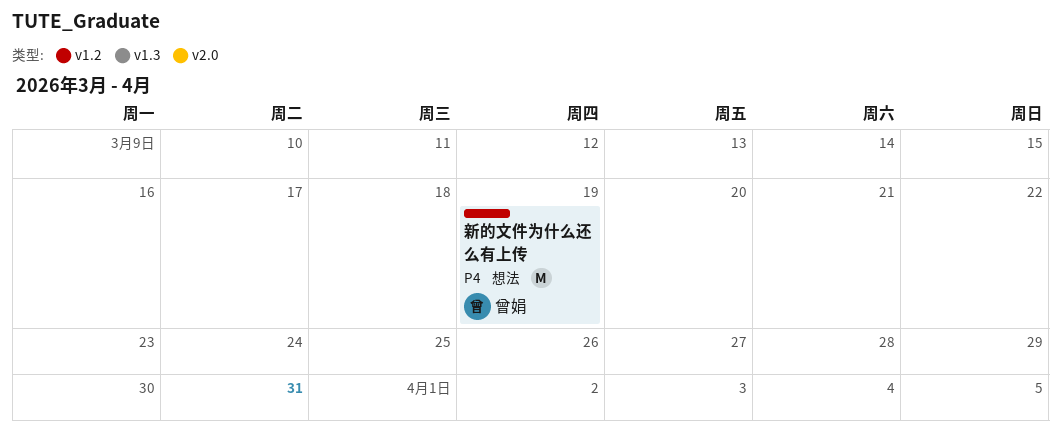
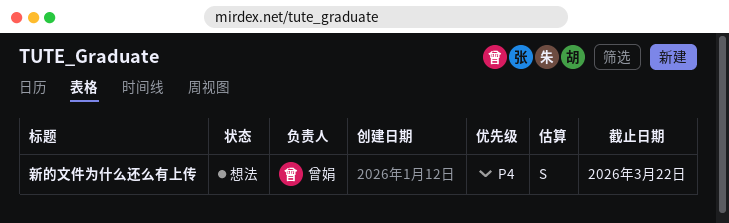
新的文件为什么还么有上传, estimate: M -> S
新的文件为什么还么有上传, due: Mar 19 -> Mar 22

